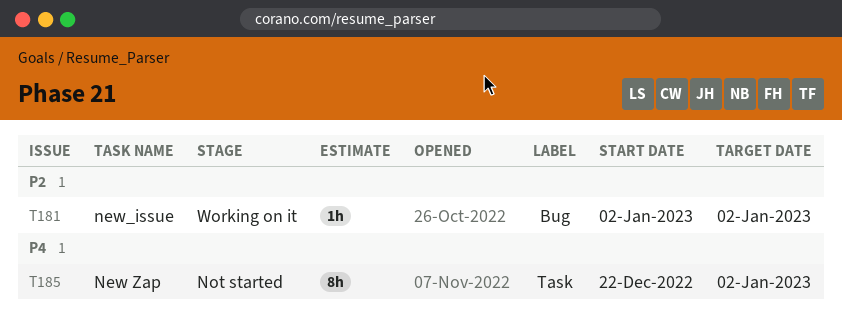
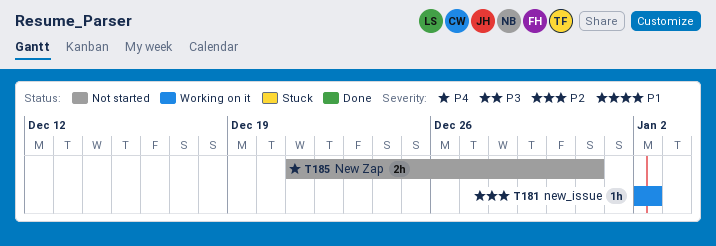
T185, estimate: 8h -> 2h
T185, start: Dec 22 -> Dec 21
T185, due: Jan 2 -> Dec 31

